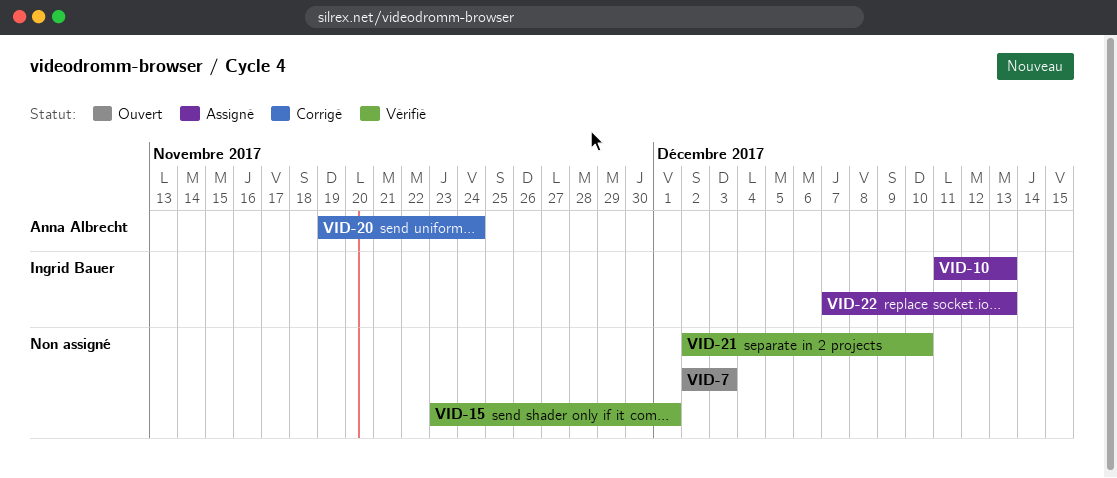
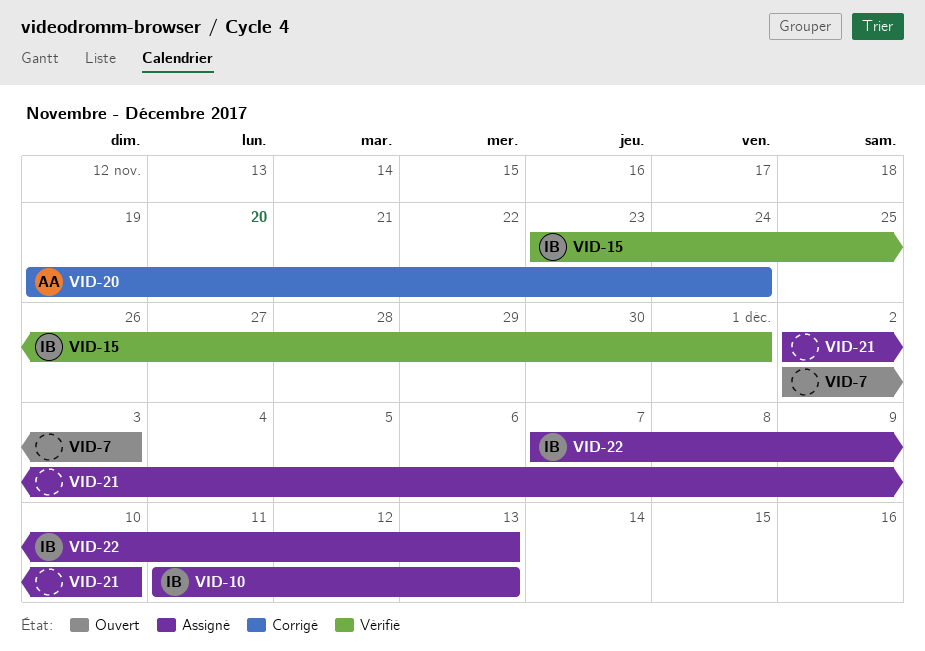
VID-15, owner: none -> Ingrid Bauer
VID-21, status: Vérifié -> Assigné

